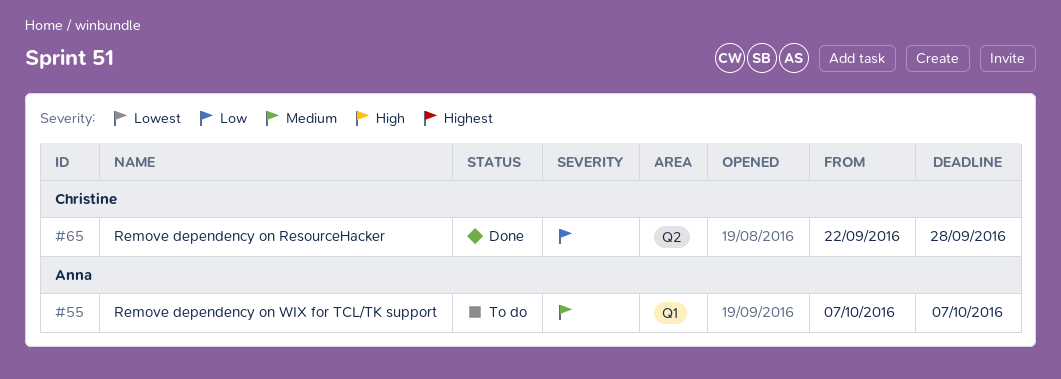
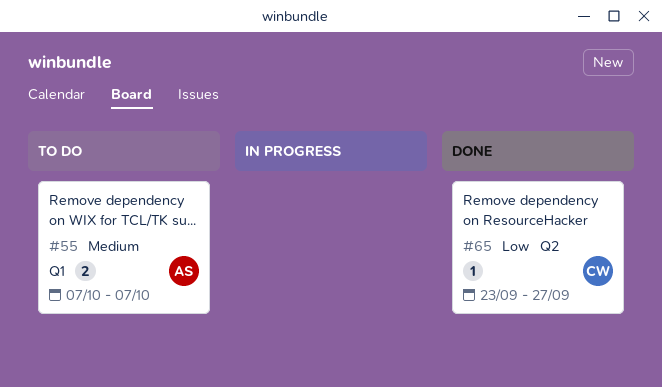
#65, start: Sep 22 -> Sep 23
#65, due: Sep 28 -> Sep 27

